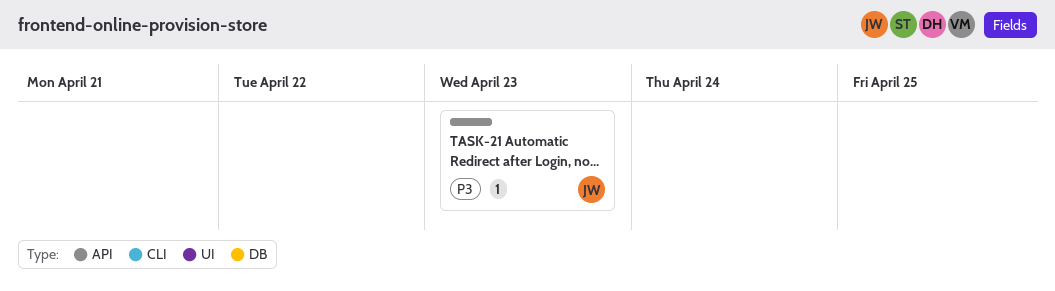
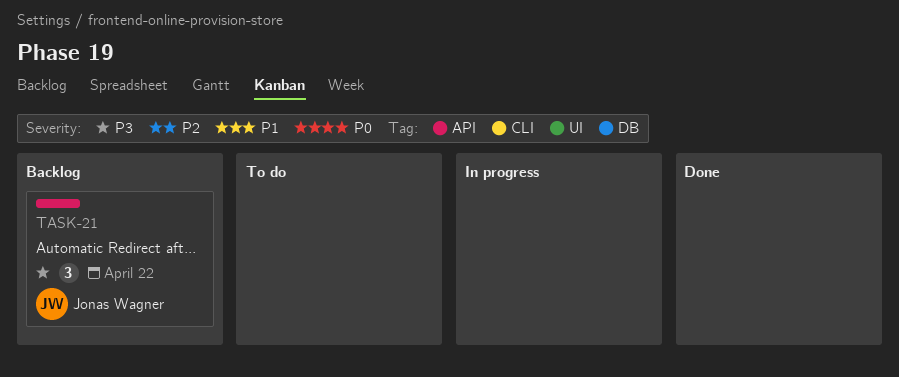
TASK-21, estimate: 1 -> 3
TASK-21, due: Apr 23 -> Apr 22

